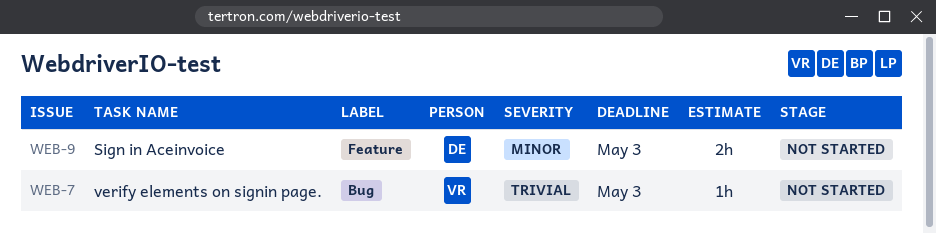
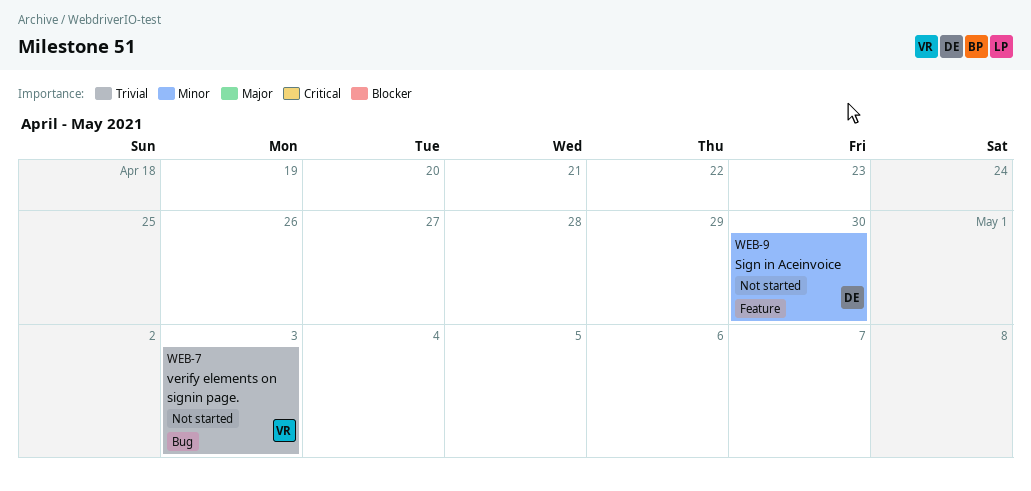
WEB-9, due: May 3 -> Apr 30

